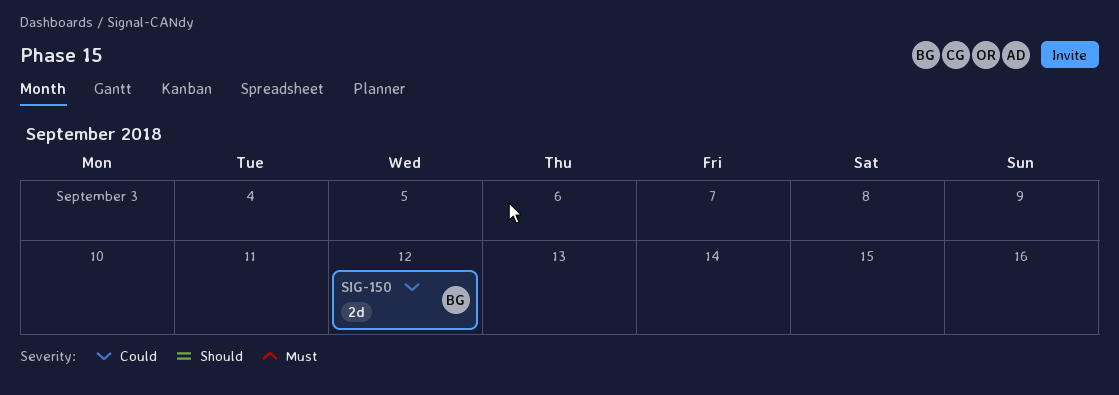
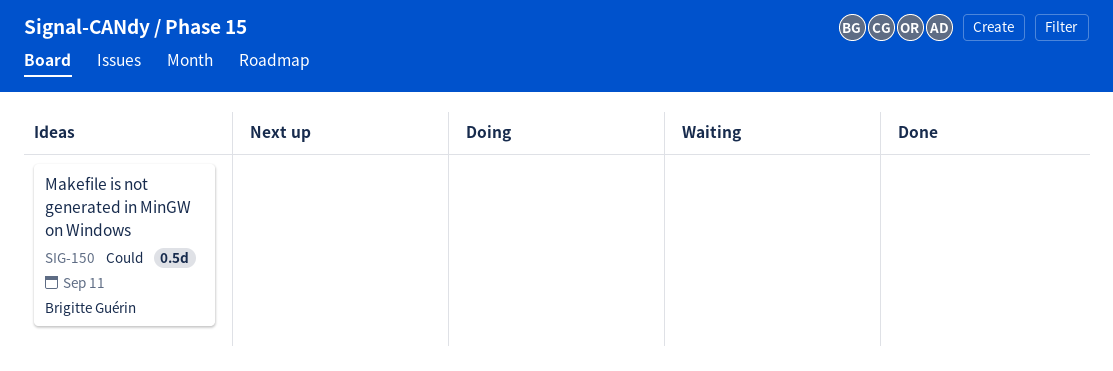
SIG-150, estimate: 2d -> 0.5d
SIG-150, due: Sep 12 -> Sep 11

